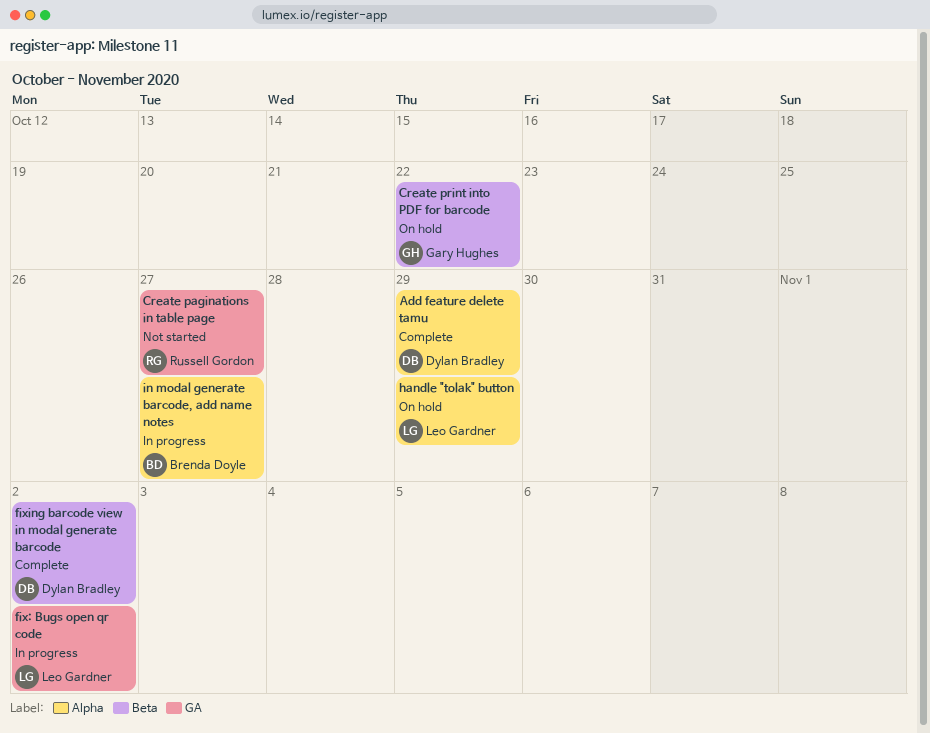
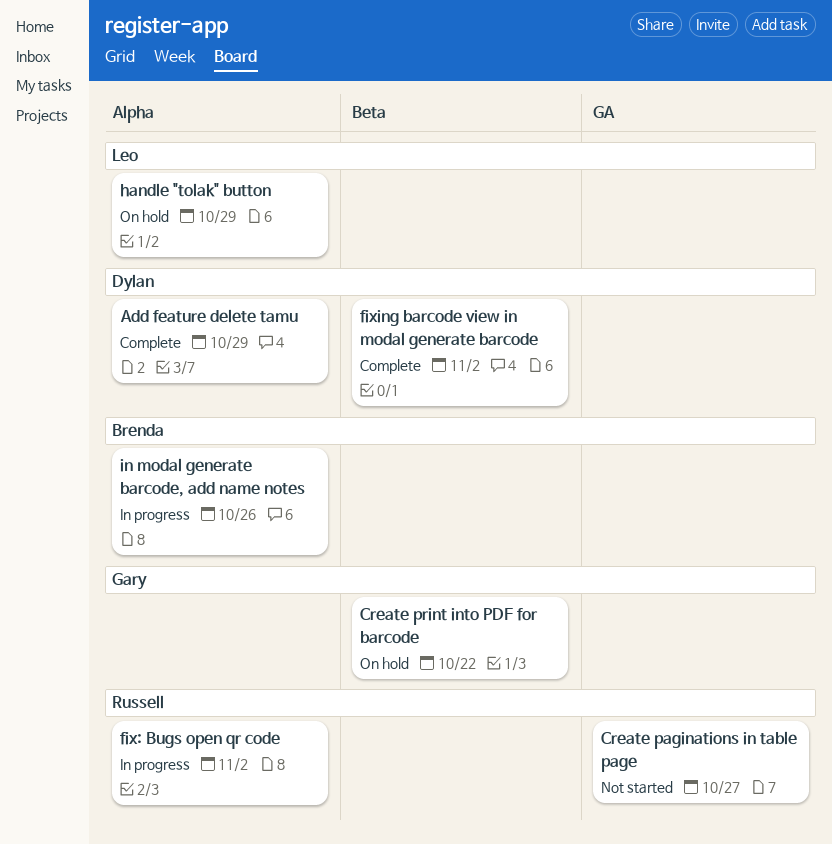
fix: Bugs open qr code, owner: Leo Gardner -> Russell Gordon
fix: Bugs open qr code, label: GA -> Alpha
in modal generate barcode, add name notes, due: Oct 27 -> Oct 26

